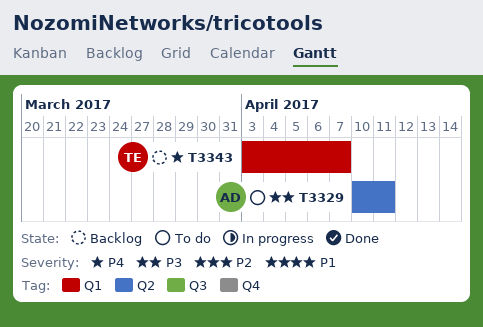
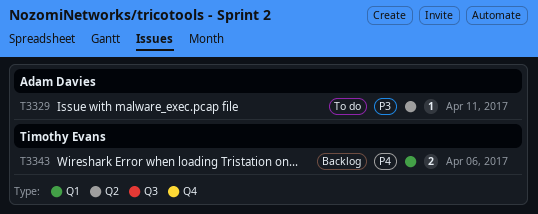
T3343, due: Apr 7 -> Apr 6

